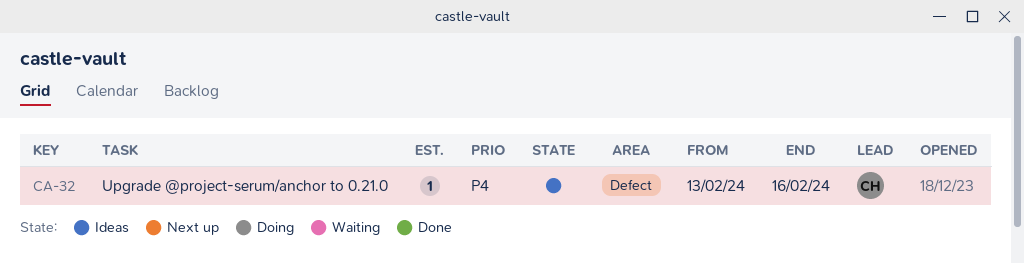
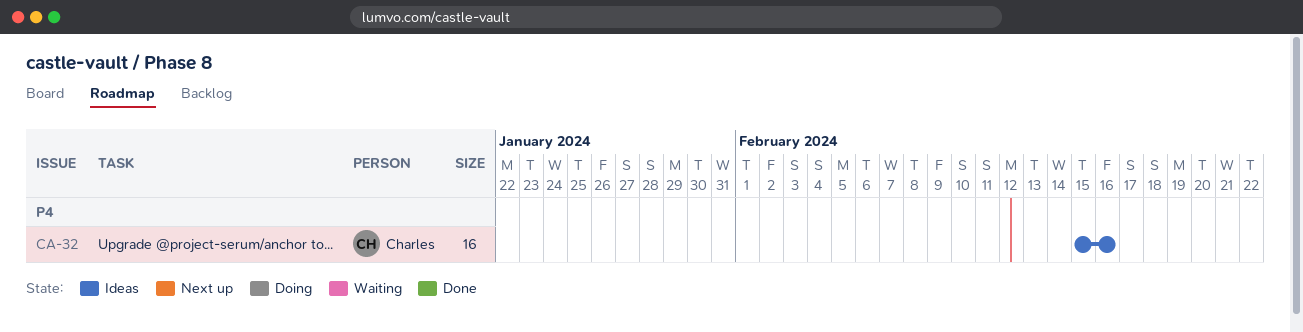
CA-32, estimate: 1 -> 16
CA-32, start: Feb 13 -> Feb 15

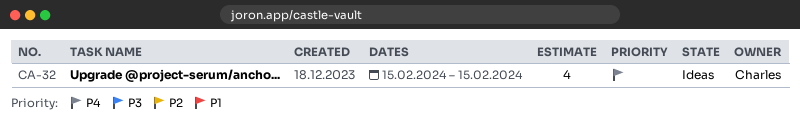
CA-32, estimate: 16 -> 4
CA-32, due: Feb 16 -> Feb 15

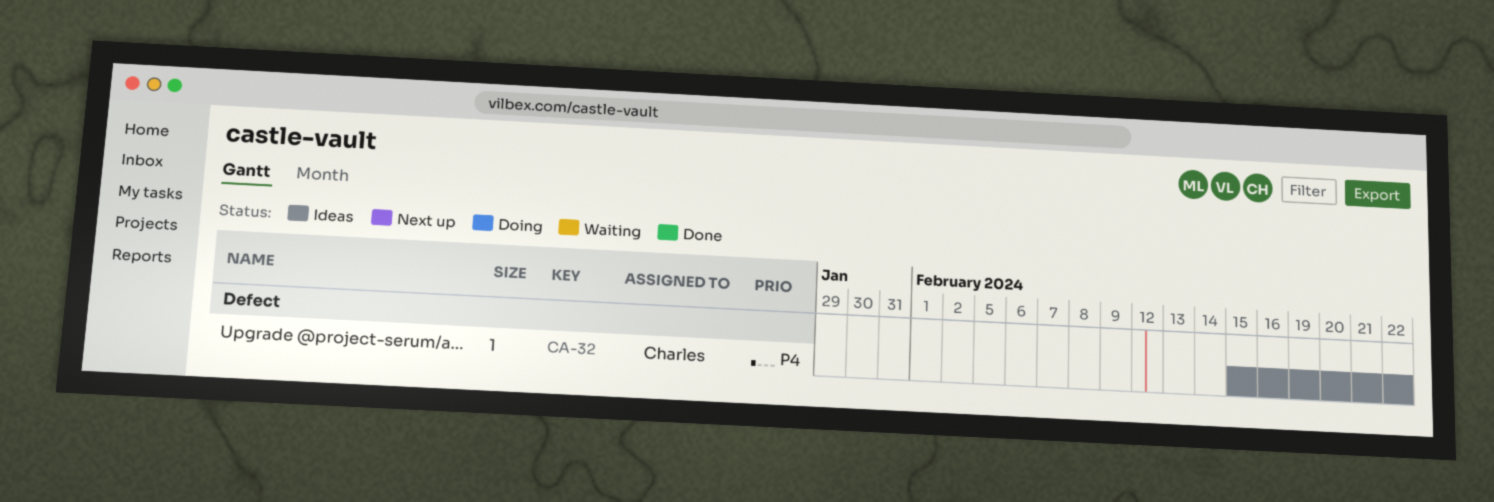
CA-32, estimate: 4 -> 1
CA-32, due: Feb 15 -> Feb 22

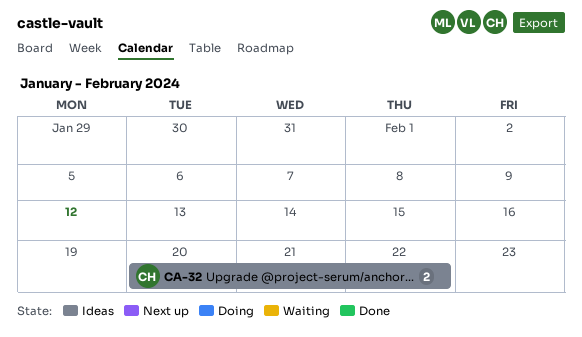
CA-32, estimate: 1 -> 2
CA-32, start: Feb 15 -> Feb 20

